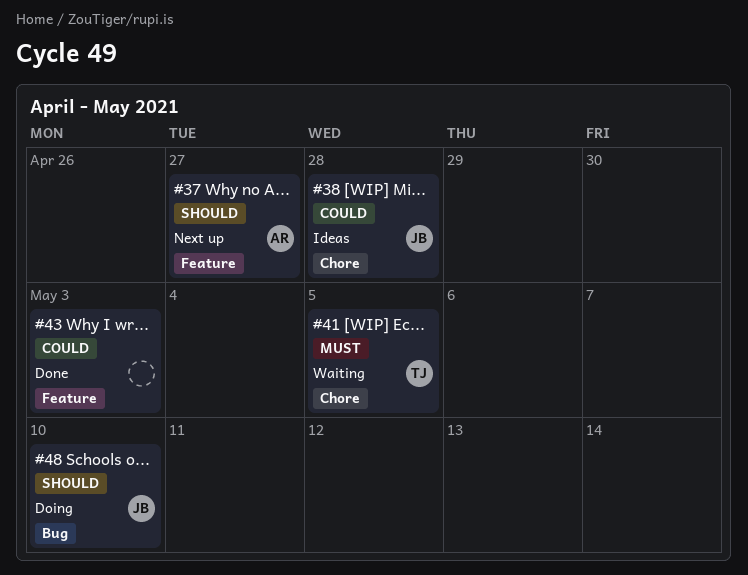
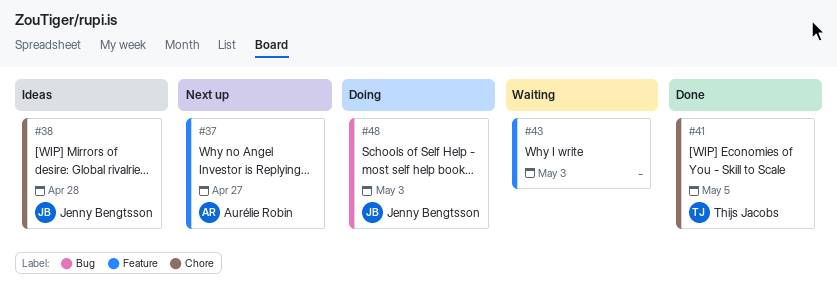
#41, status: Waiting -> Done
#43, status: Done -> Waiting
#48, due: May 10 -> May 3

